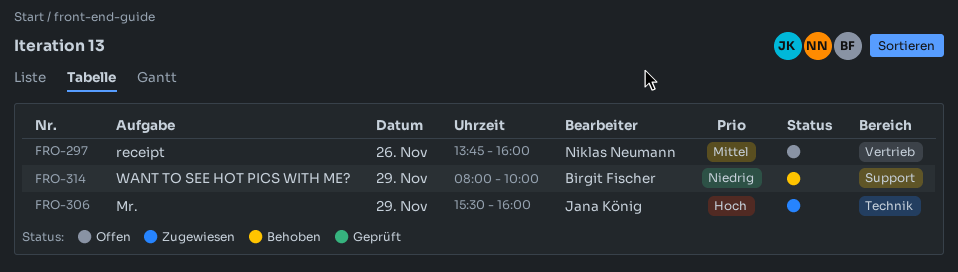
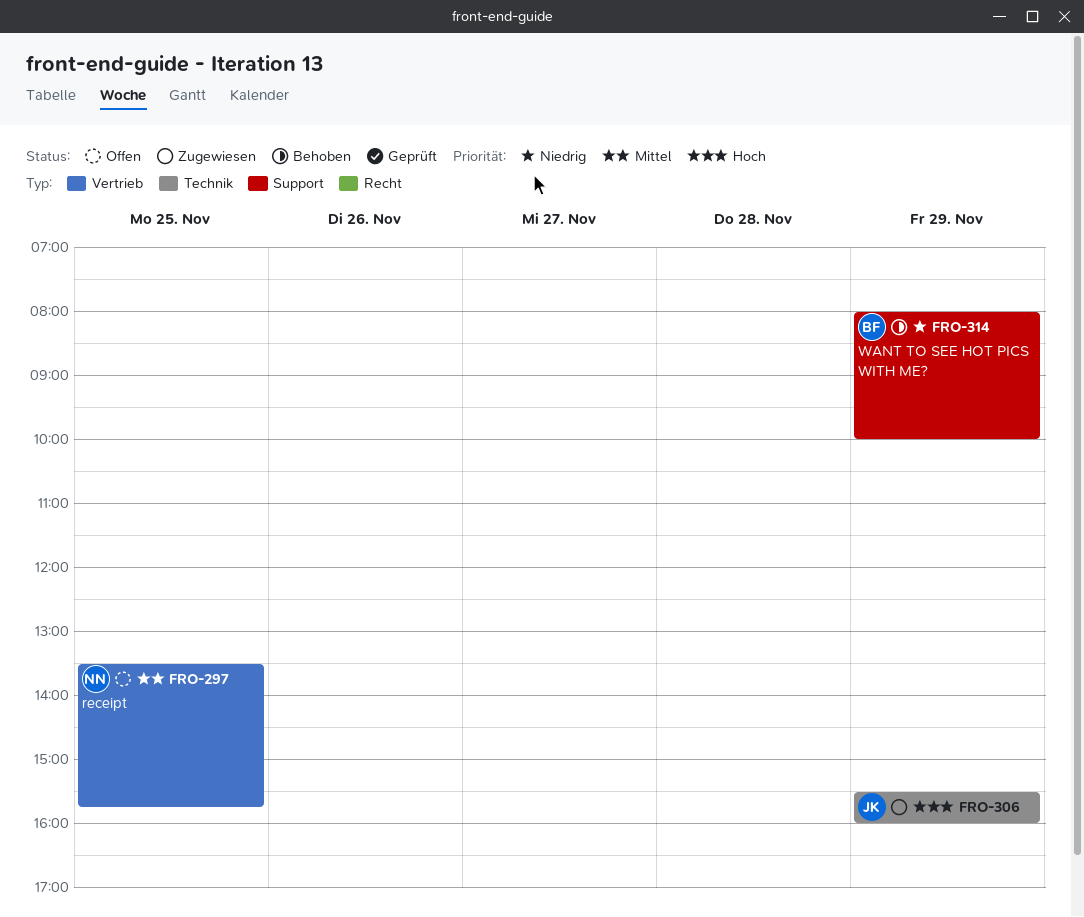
FRO-297, day: Nov 26 -> Nov 25
FRO-297, begins: 13:45 -> 13:30
FRO-297, ends: 16:00 -> 15:45

